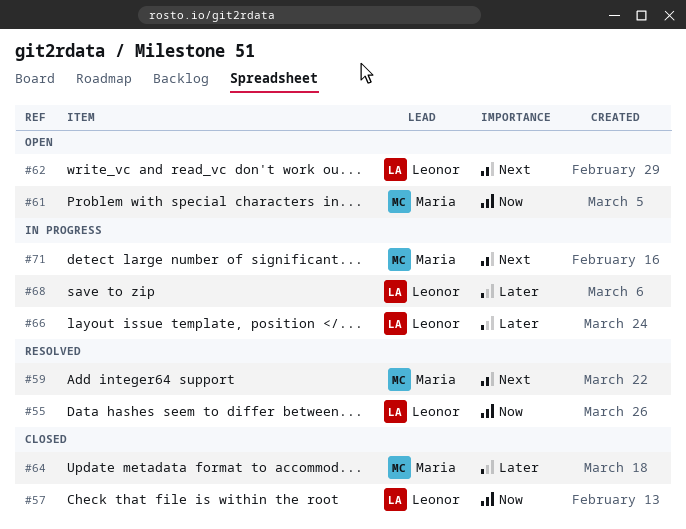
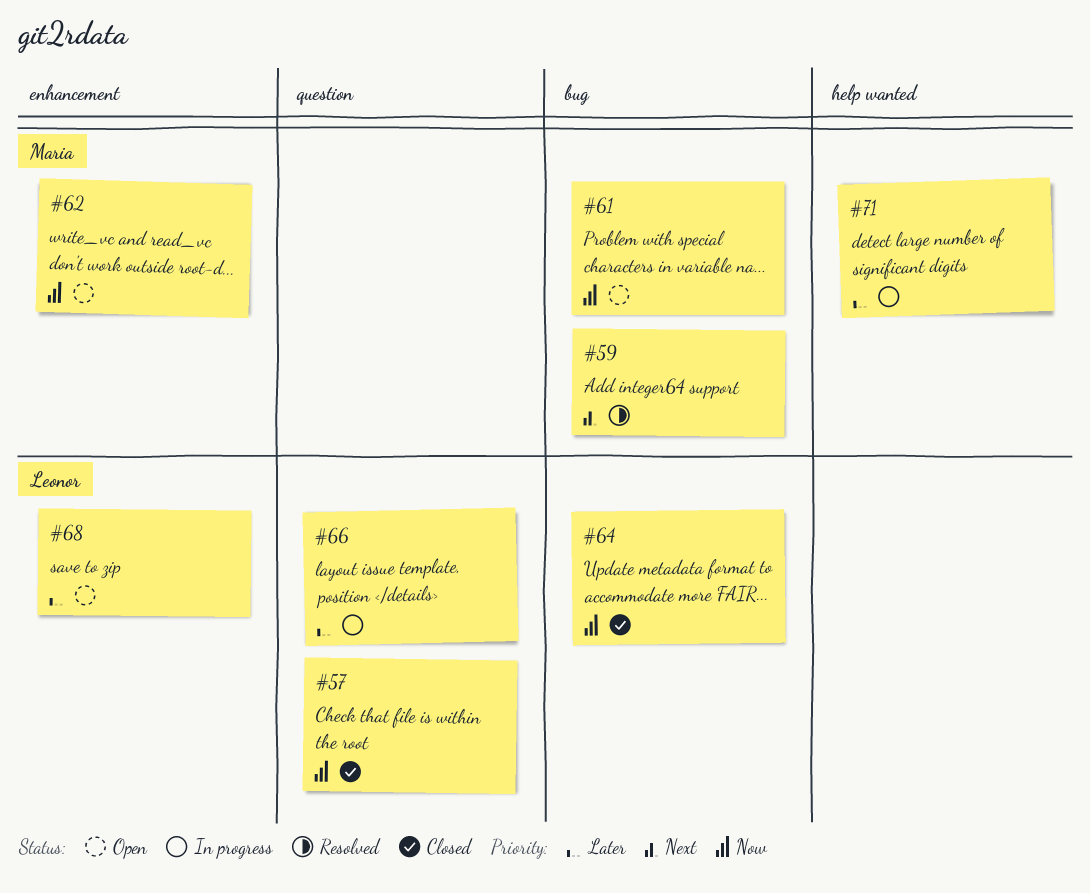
#55: present -> none
#62, owner: Leonor -> Maria
#62, priority: Next -> Now
#64, owner: Maria -> Leonor
#64, priority: Later -> Now
#68, status: In progress -> Open
#71, priority: Next -> Later

